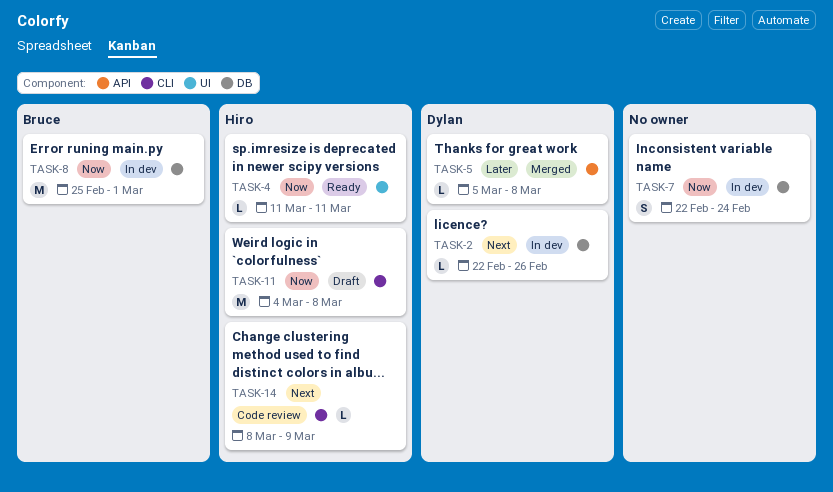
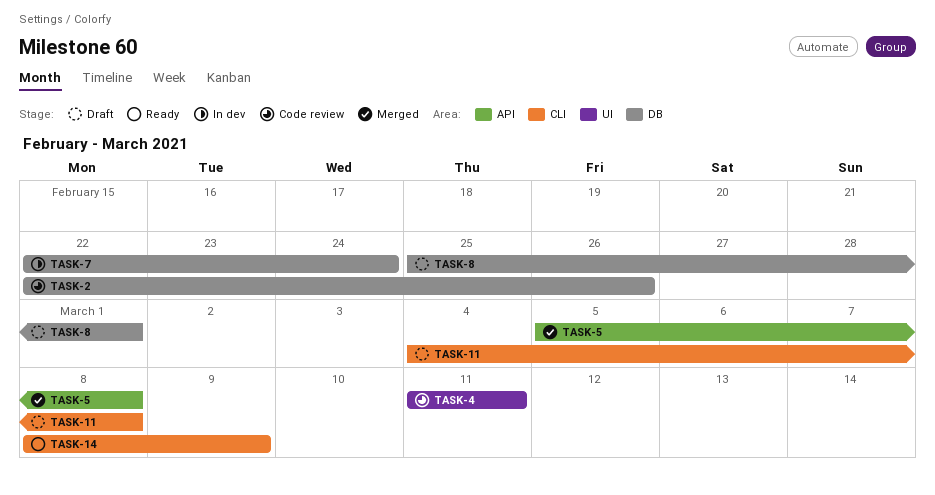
TASK-2, status: In dev -> Code review
TASK-4, status: Ready -> Code review
TASK-8, status: In dev -> Draft
TASK-14, status: Code review -> Ready

